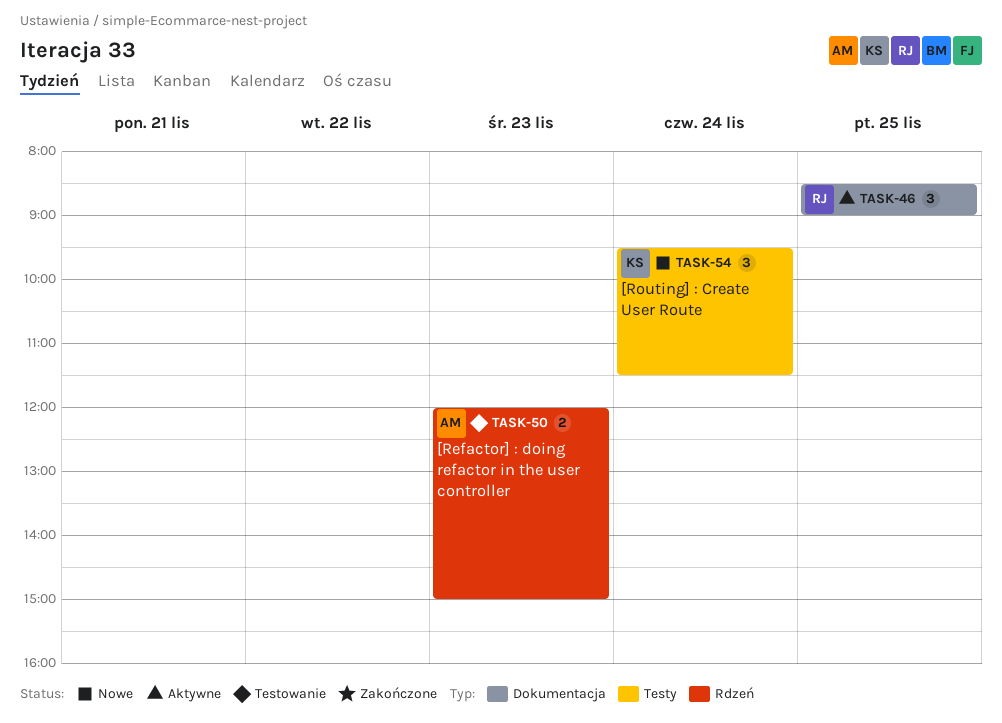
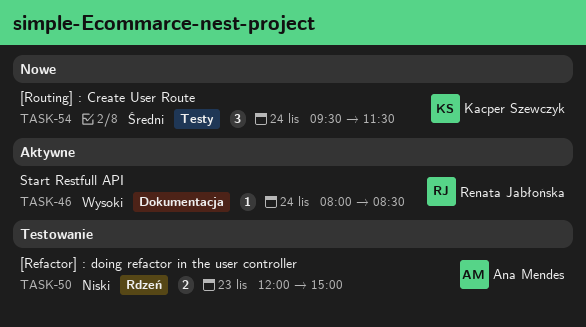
TASK-46, estimate: 3 -> 1
TASK-46, day: Nov 25 -> Nov 24
TASK-46, begins: 08:30 -> 08:00
TASK-46, ends: 09:00 -> 08:30

